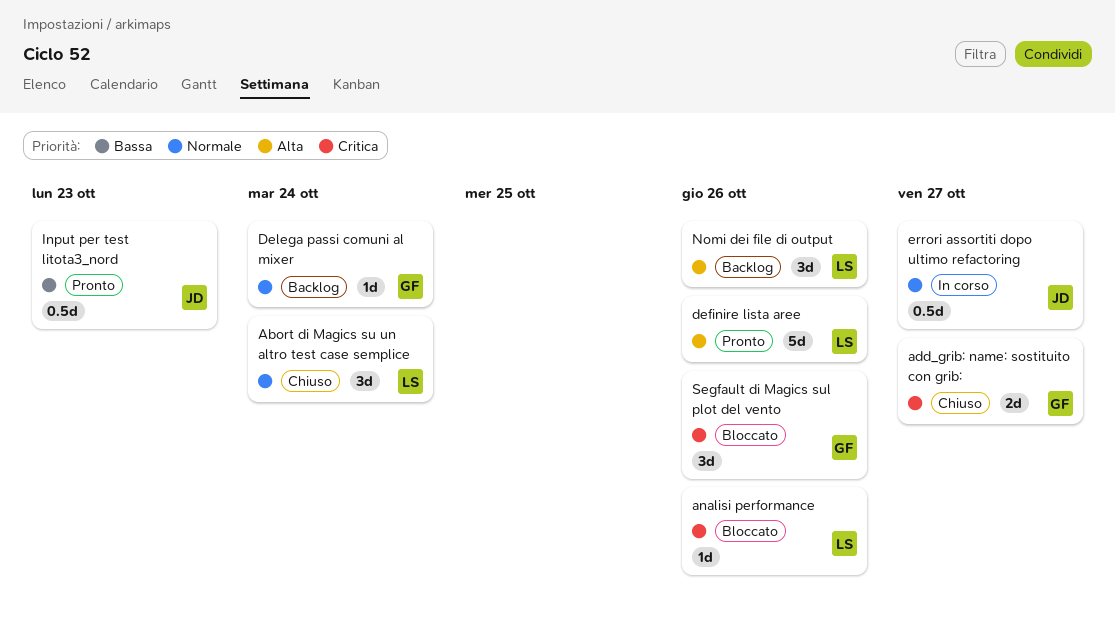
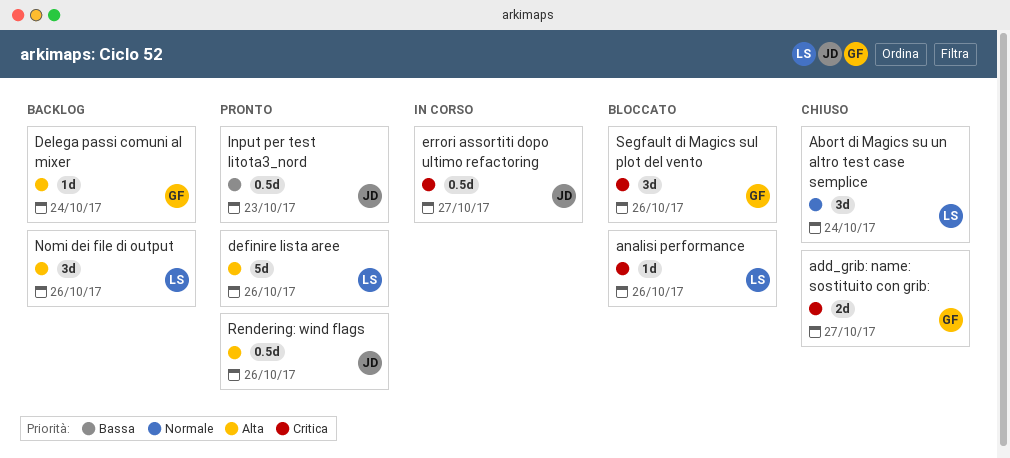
Delega passi comuni al mixer, priority: Normale -> Alta
errori assortiti dopo ultimo refactoring, priority: Normale -> Critica
Rendering: wind flags: none -> present

